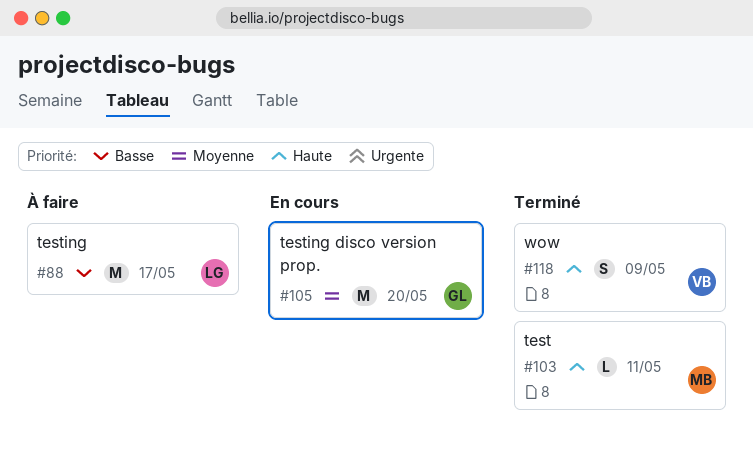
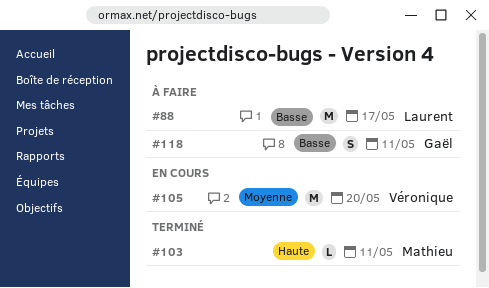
#105, owner: Gaël -> Véronique
#118, status: Terminé -> À faire
#118, owner: Véronique -> Gaël
#118, priority: Haute -> Basse
#118, due: May 9 -> May 11

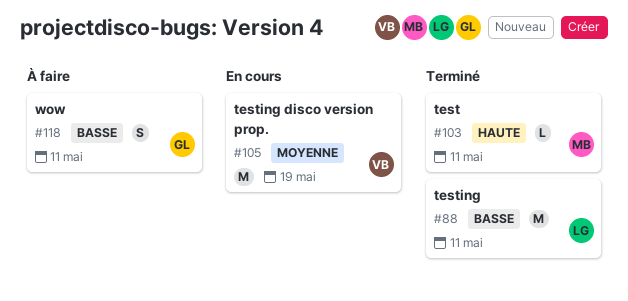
#88, status: À faire -> Terminé
#88, due: May 17 -> May 11
#105, due: May 20 -> May 19

